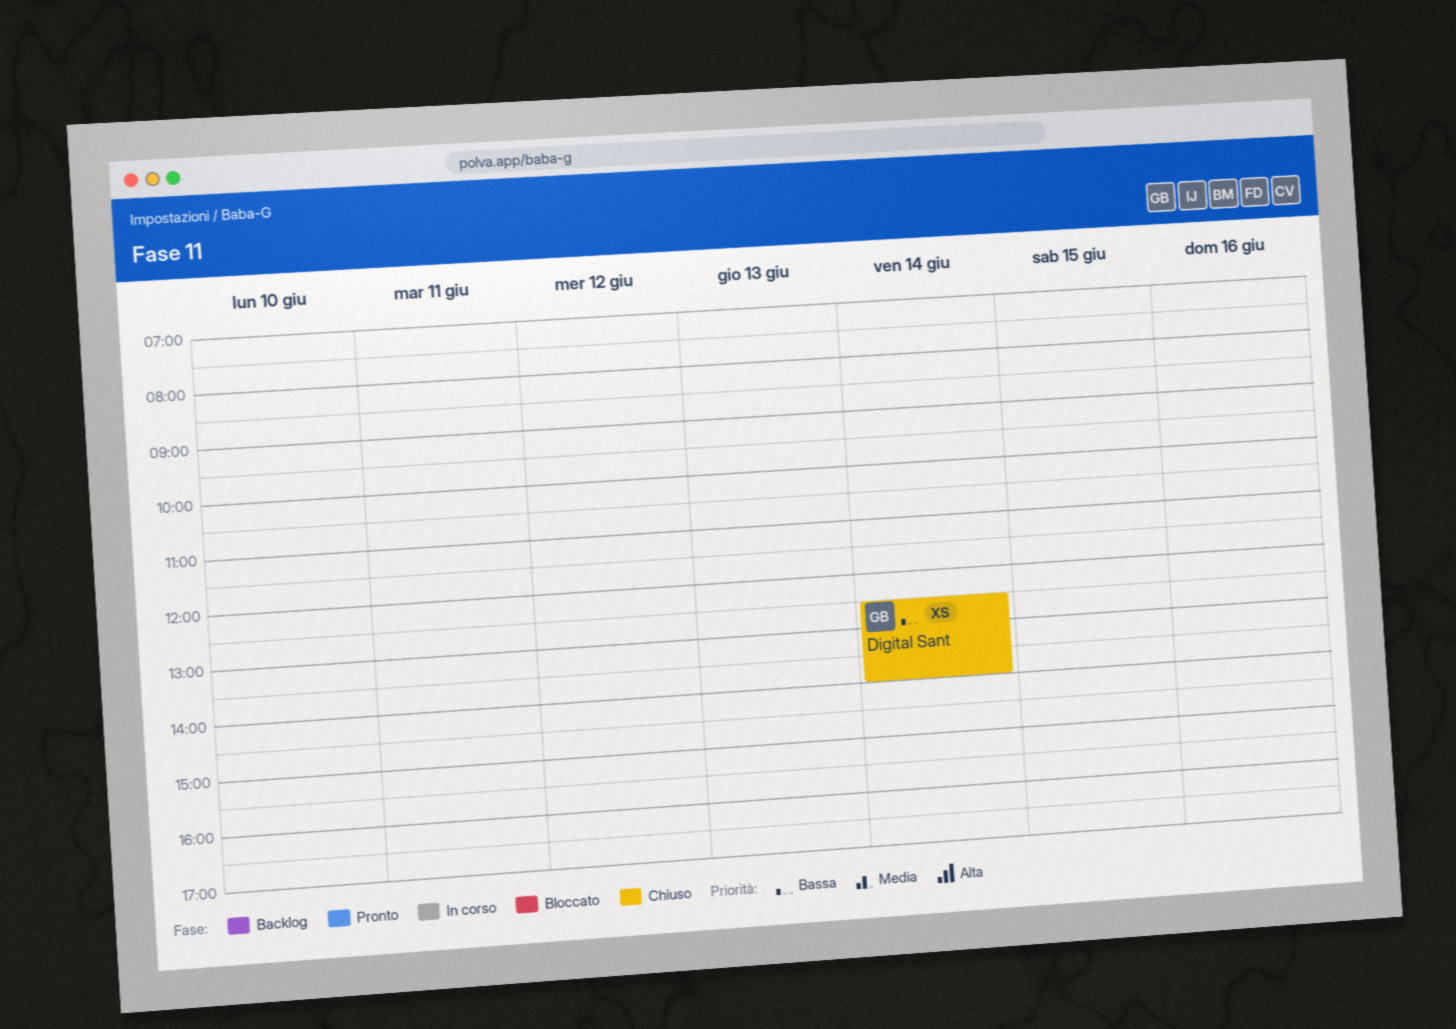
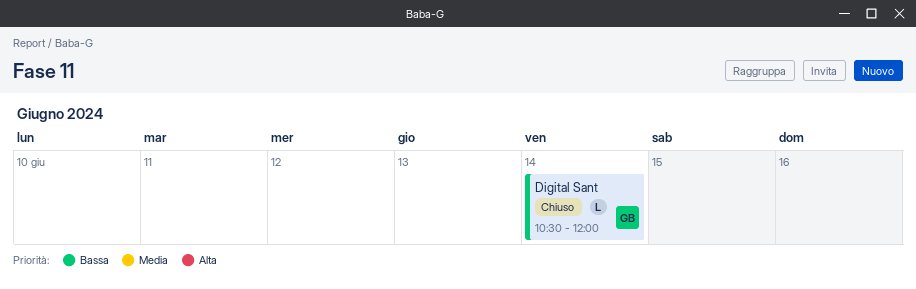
Digital Sant, estimate: XS -> L
Digital Sant, begins: 12:30 -> 10:30
Digital Sant, ends: 14:00 -> 12:00

